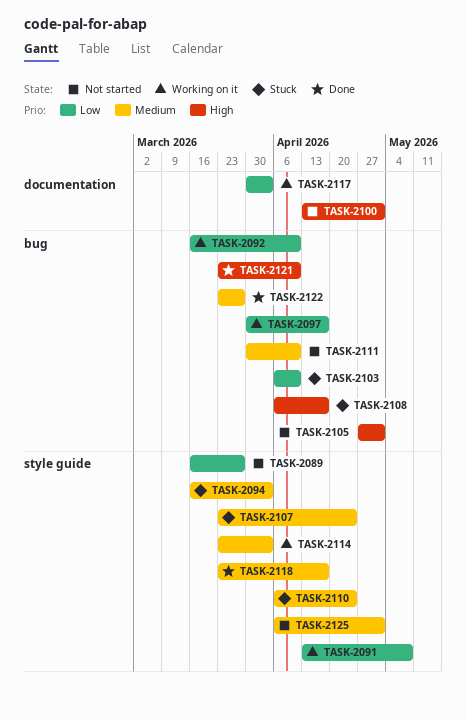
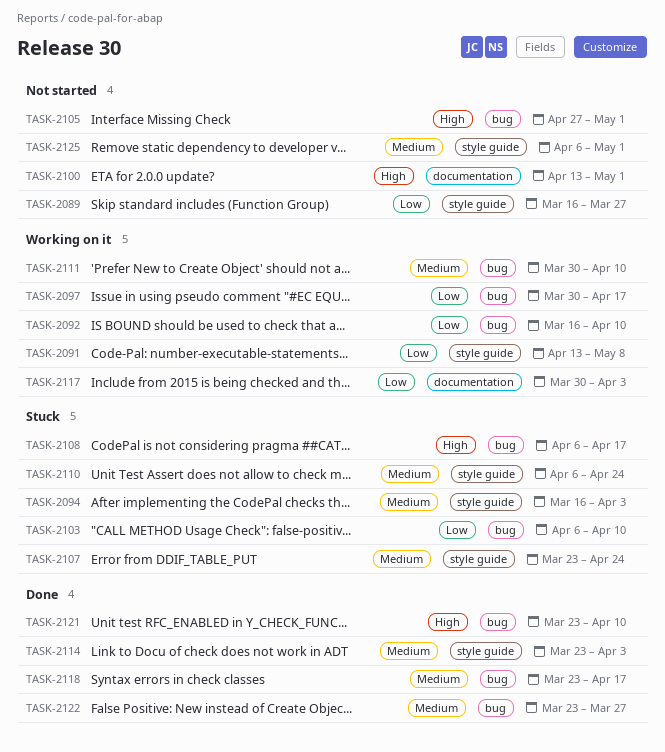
TASK-2111, status: Not started -> Working on it
TASK-2114, status: Working on it -> Done
TASK-2118, label: style guide -> bug

